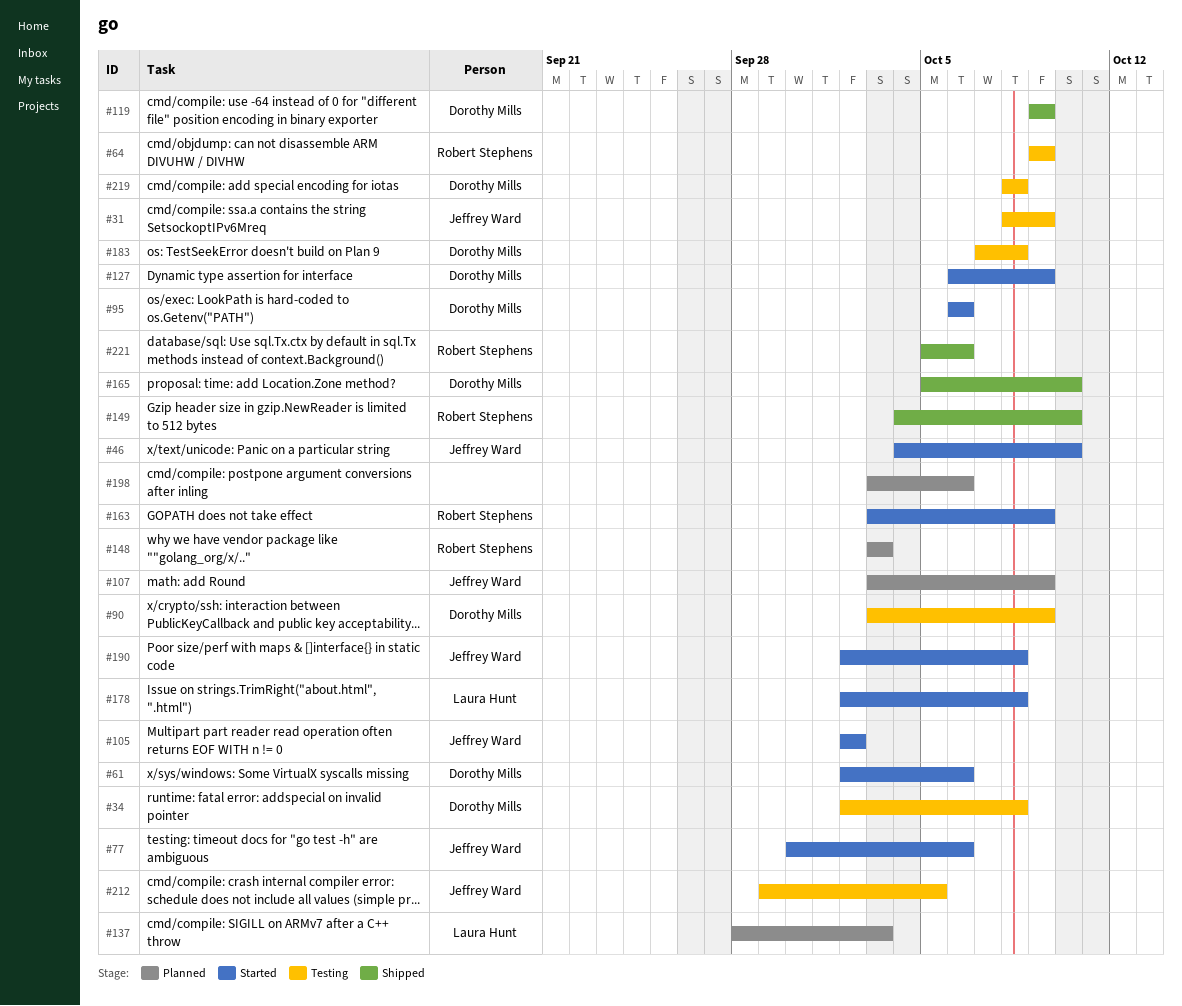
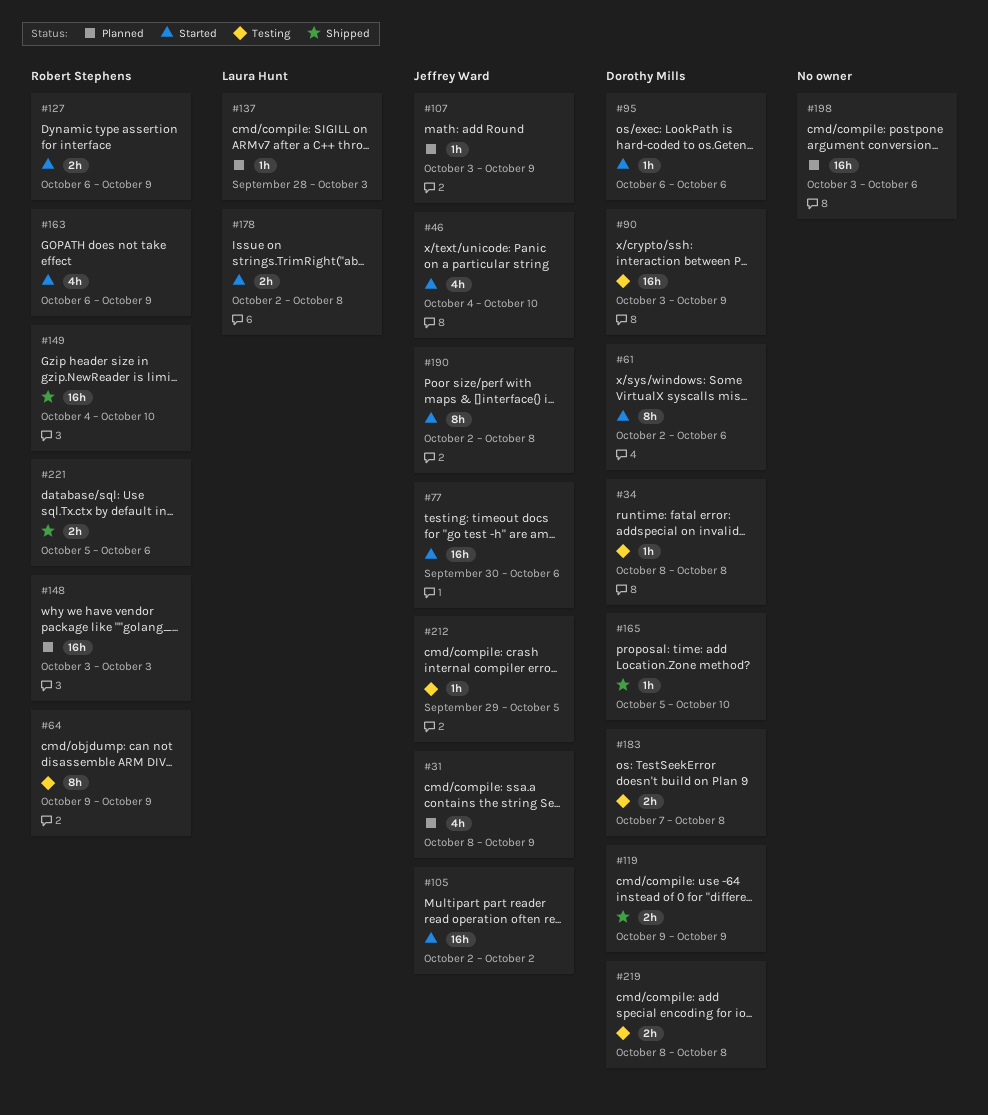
#31, status: Testing -> Planned
#34, start: Oct 2 -> Oct 8
#127, owner: Dorothy Mills -> Robert Stephens
#163, start: Oct 3 -> Oct 6

